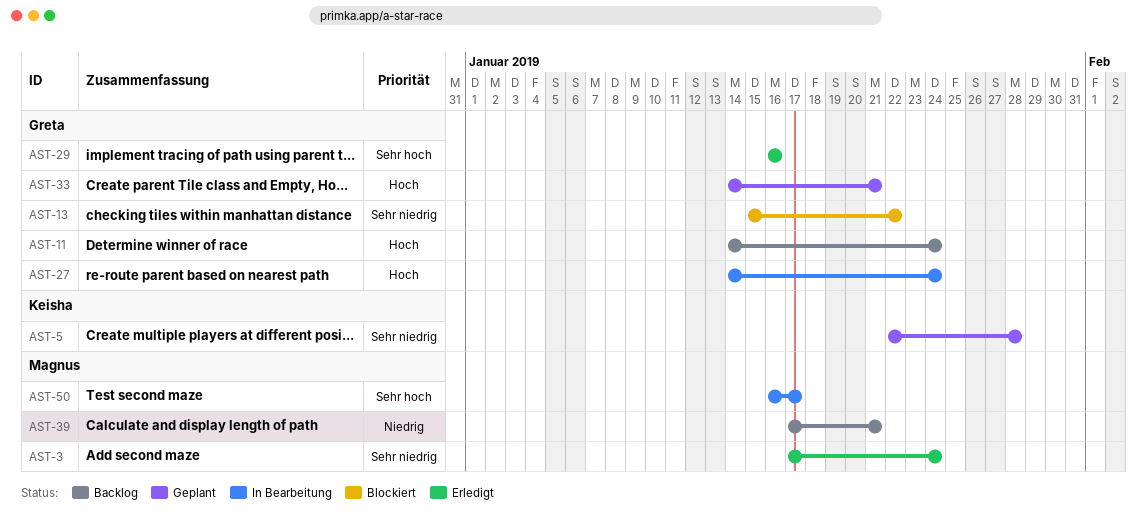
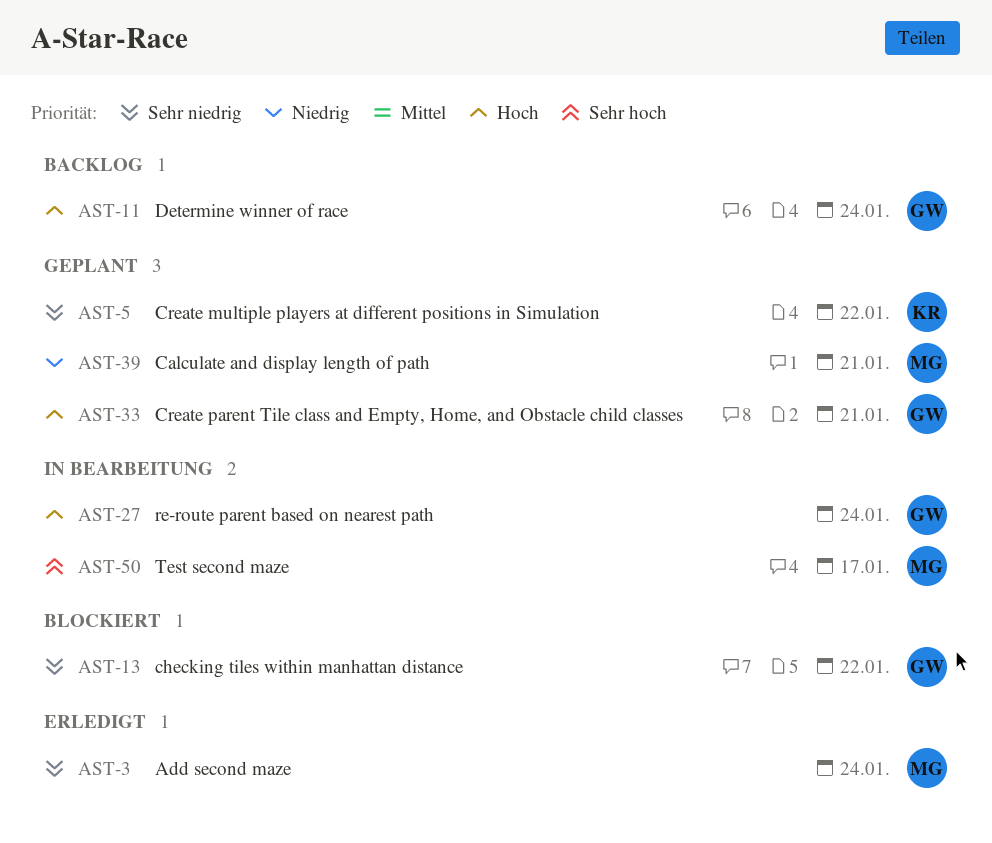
AST-5, due: Jan 28 -> Jan 22
AST-29: present -> none
AST-39, status: Backlog -> Geplant

